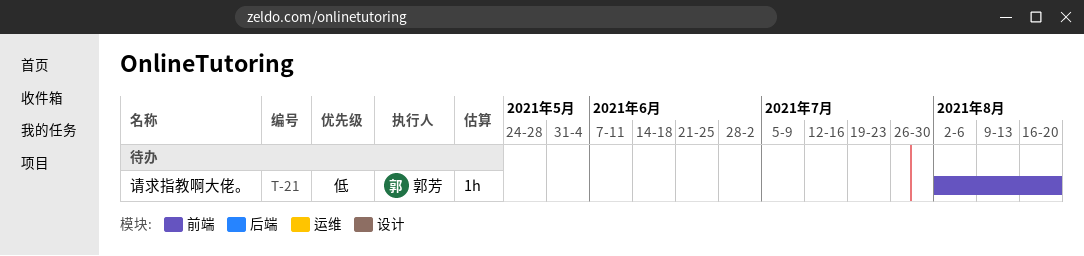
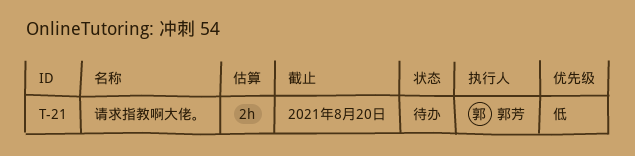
T-21, estimate: 1h -> 2h

